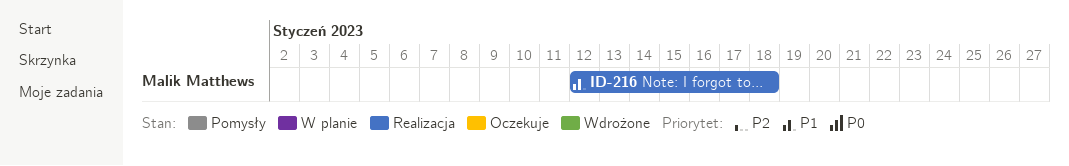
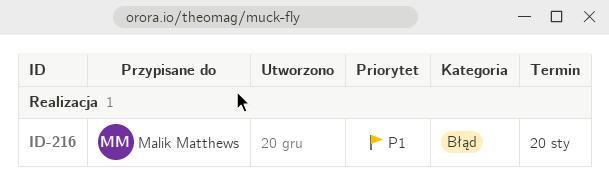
ID-216, due: Jan 18 -> Jan 20

